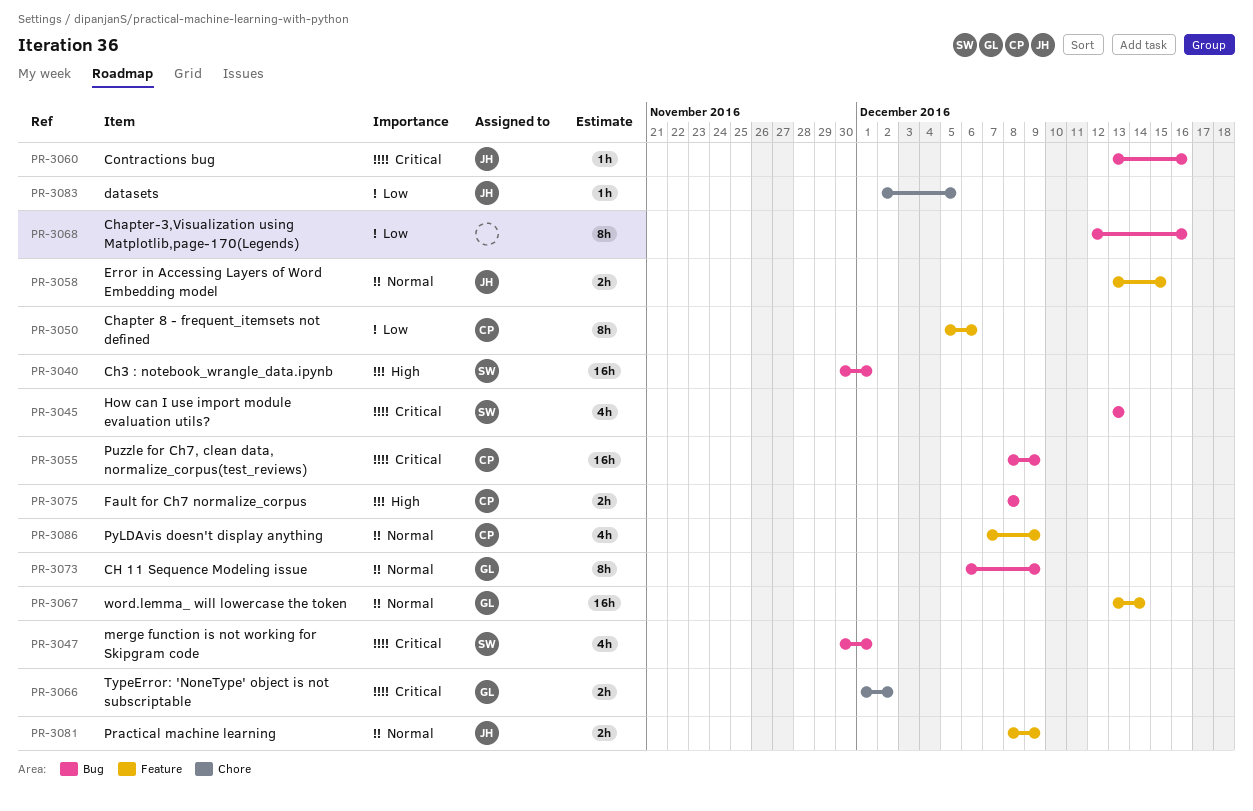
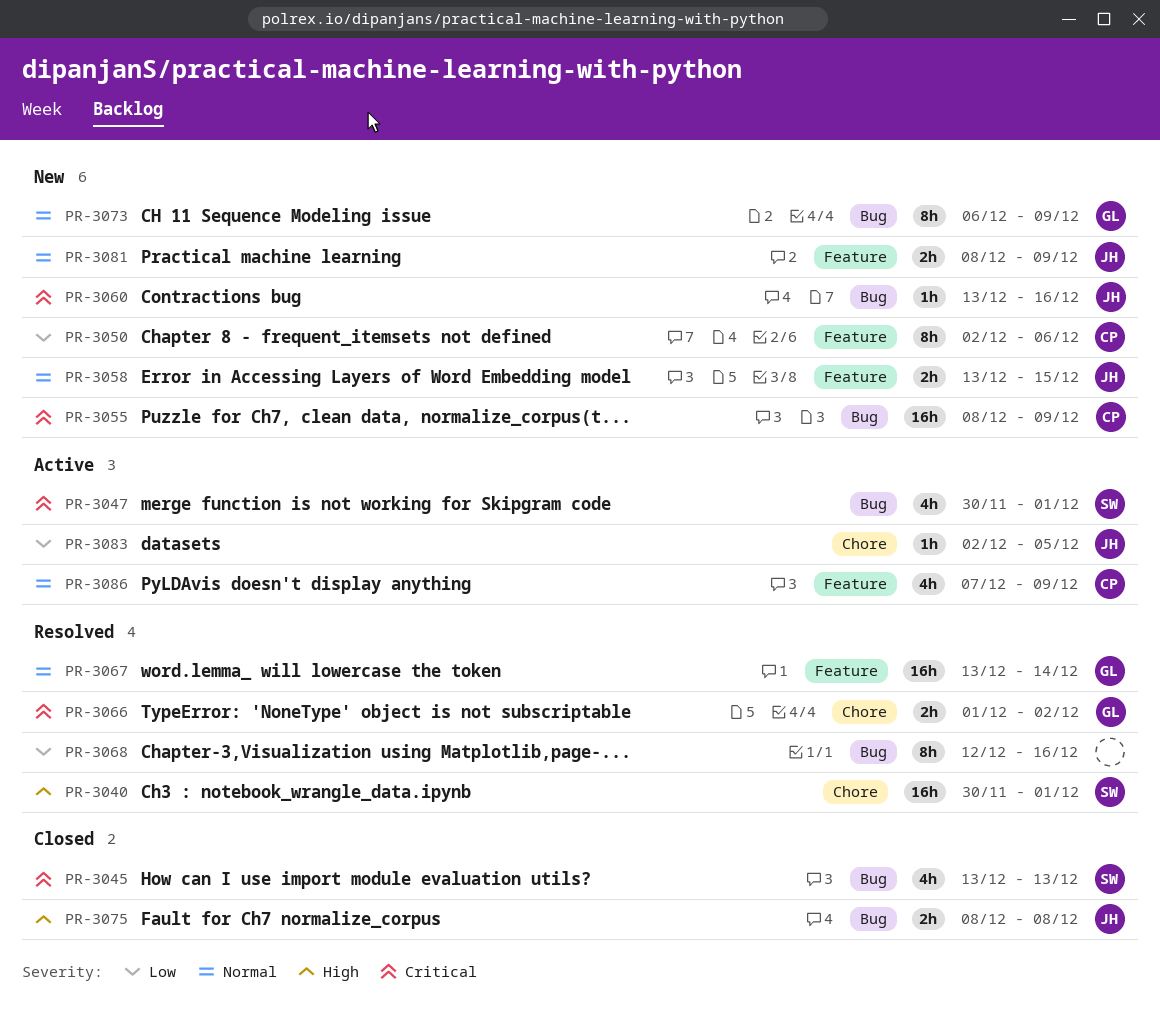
PR-3040, label: Bug -> Chore
PR-3050, start: Dec 5 -> Dec 2
PR-3075, owner: CP -> JH

